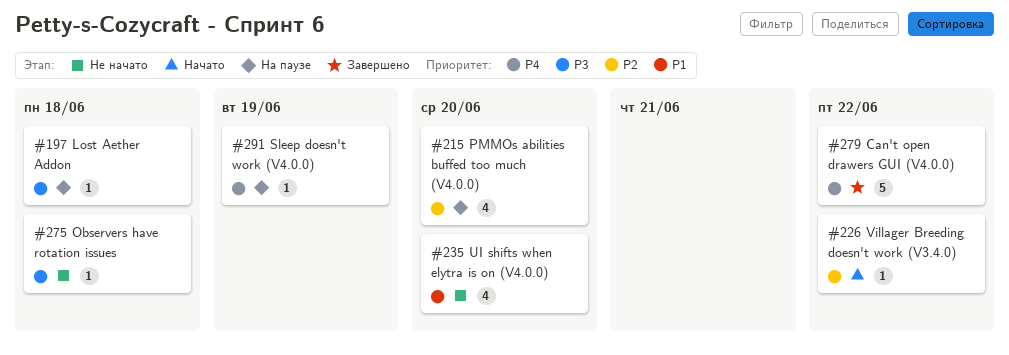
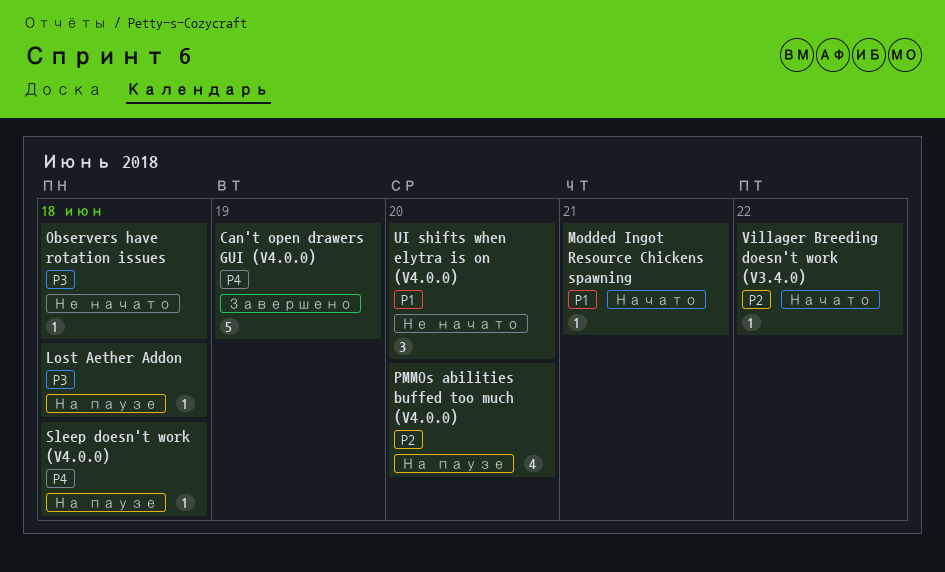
Can't open drawers GUI (V4.0.0), due: Jun 22 -> Jun 19
Modded Ingot Resource Chickens spawning: none -> present
Sleep doesn't work (V4.0.0), due: Jun 19 -> Jun 18
UI shifts when elytra is on (V4.0.0), estimate: 4 -> 3

